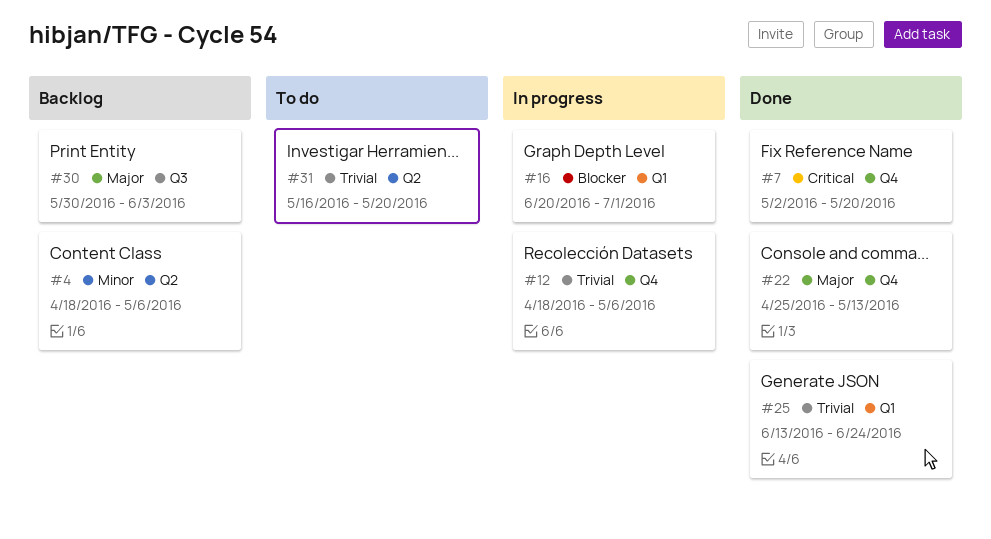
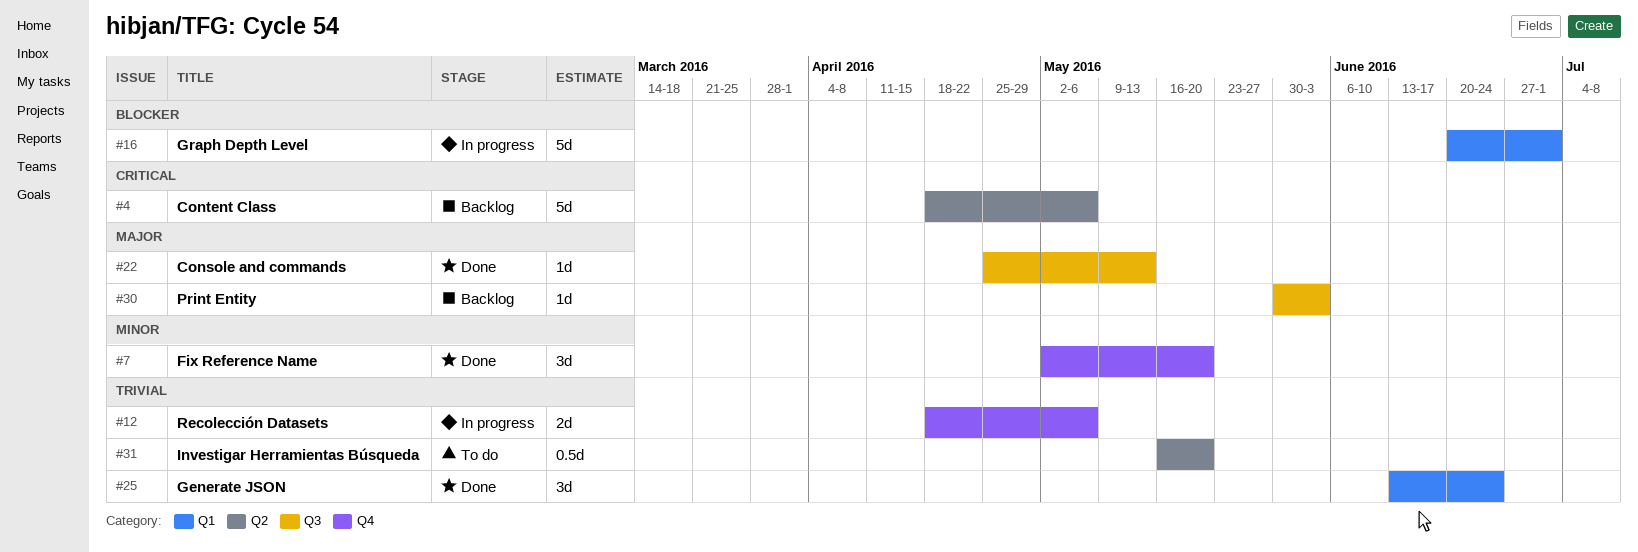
#4, priority: Minor -> Critical
#7, priority: Critical -> Minor
#22, label: Q4 -> Q3

